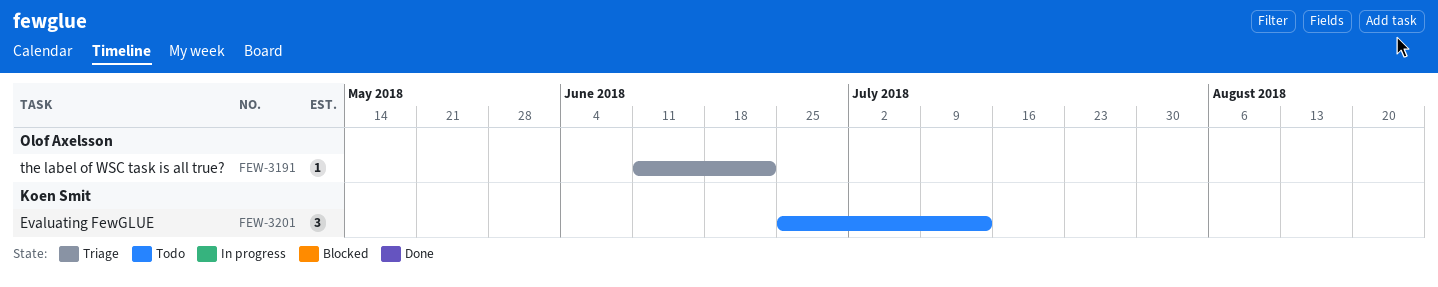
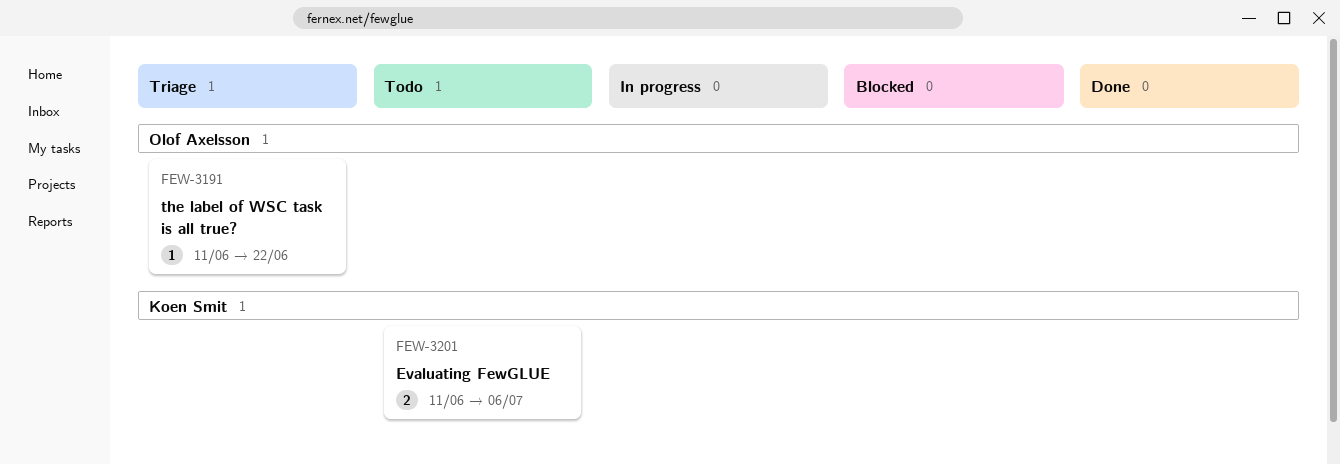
FEW-3201, estimate: 3 -> 2
FEW-3201, start: Jun 25 -> Jun 11
FEW-3201, due: Jul 13 -> Jul 6

